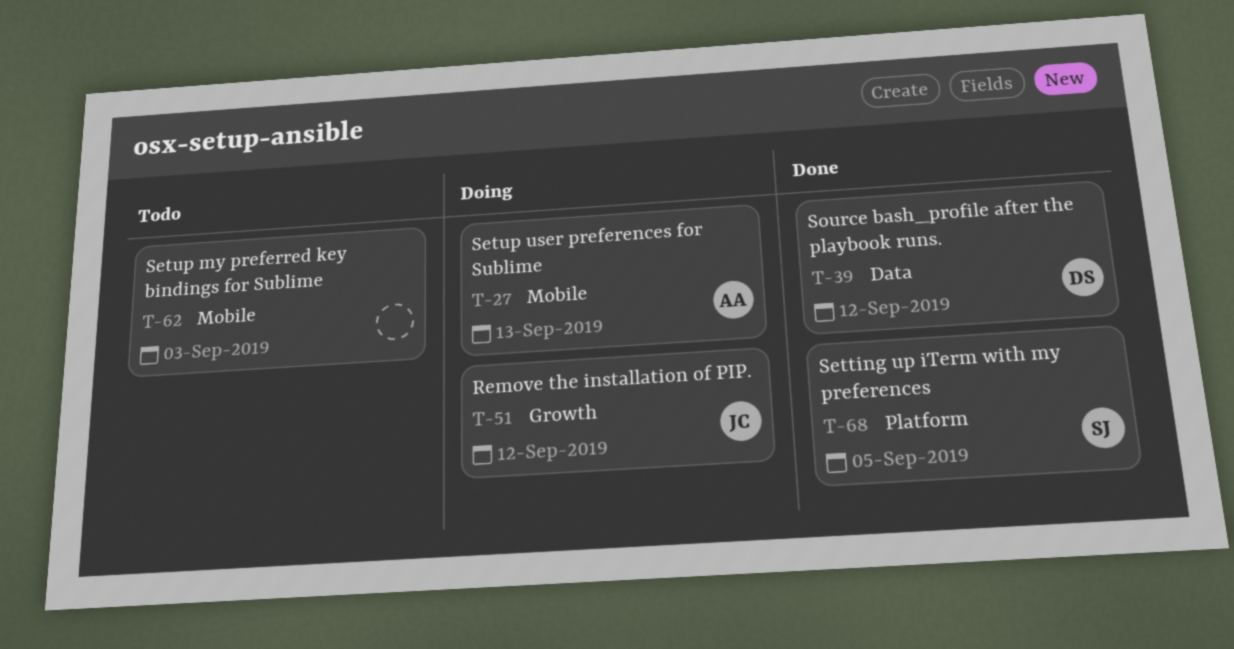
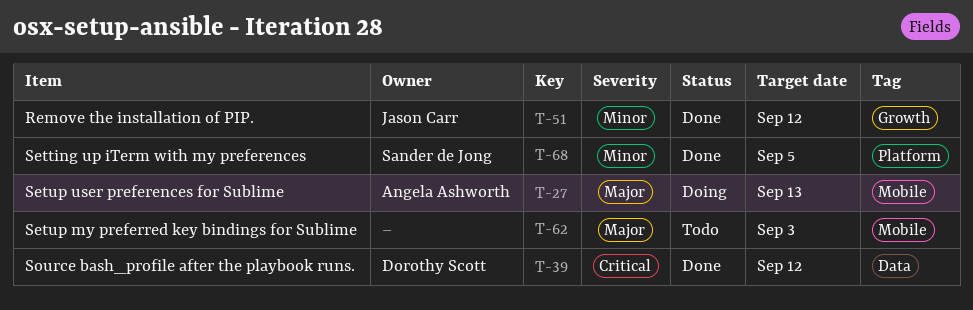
T-51, status: Doing -> Done

